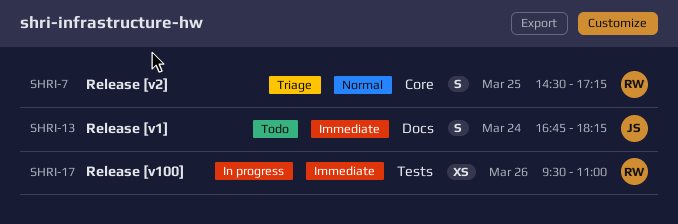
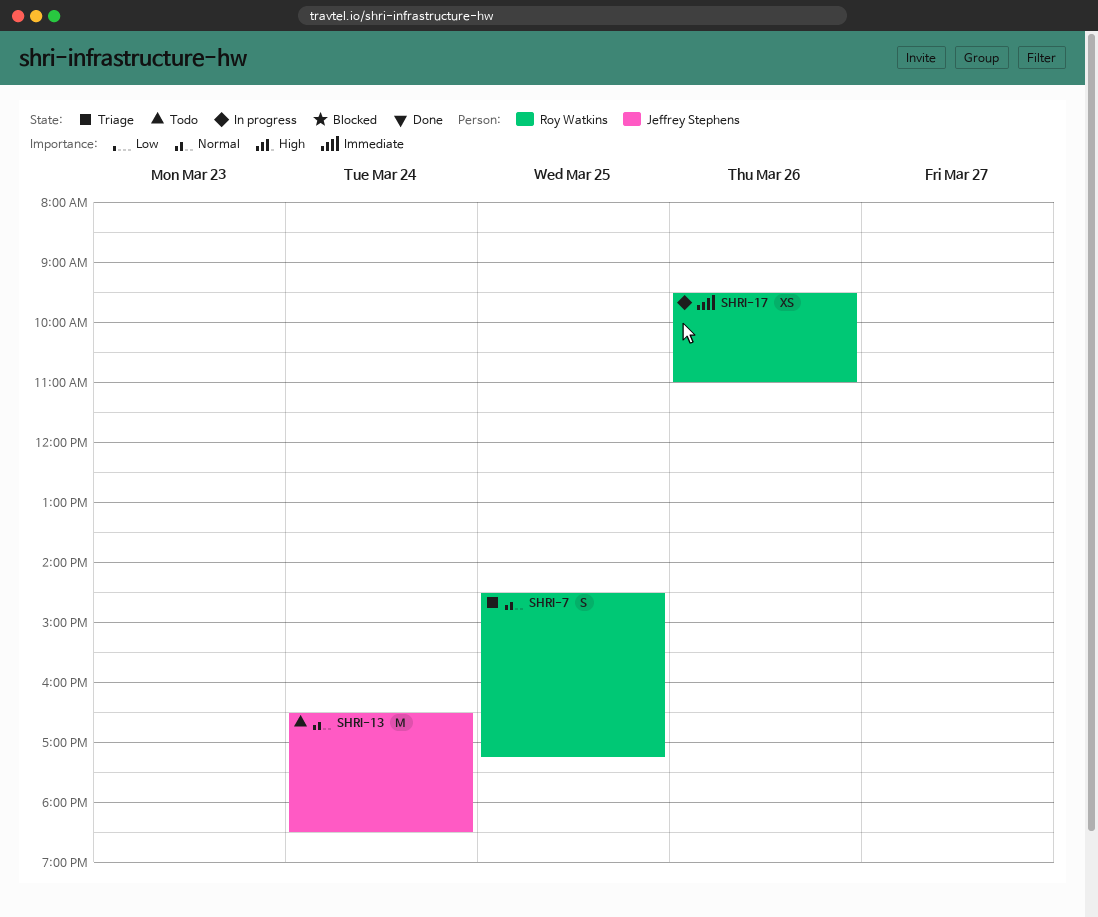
SHRI-13, priority: Immediate -> Normal
SHRI-13, estimate: S -> M
SHRI-13, begins: 16:45 -> 16:30
SHRI-13, ends: 18:15 -> 18:30

